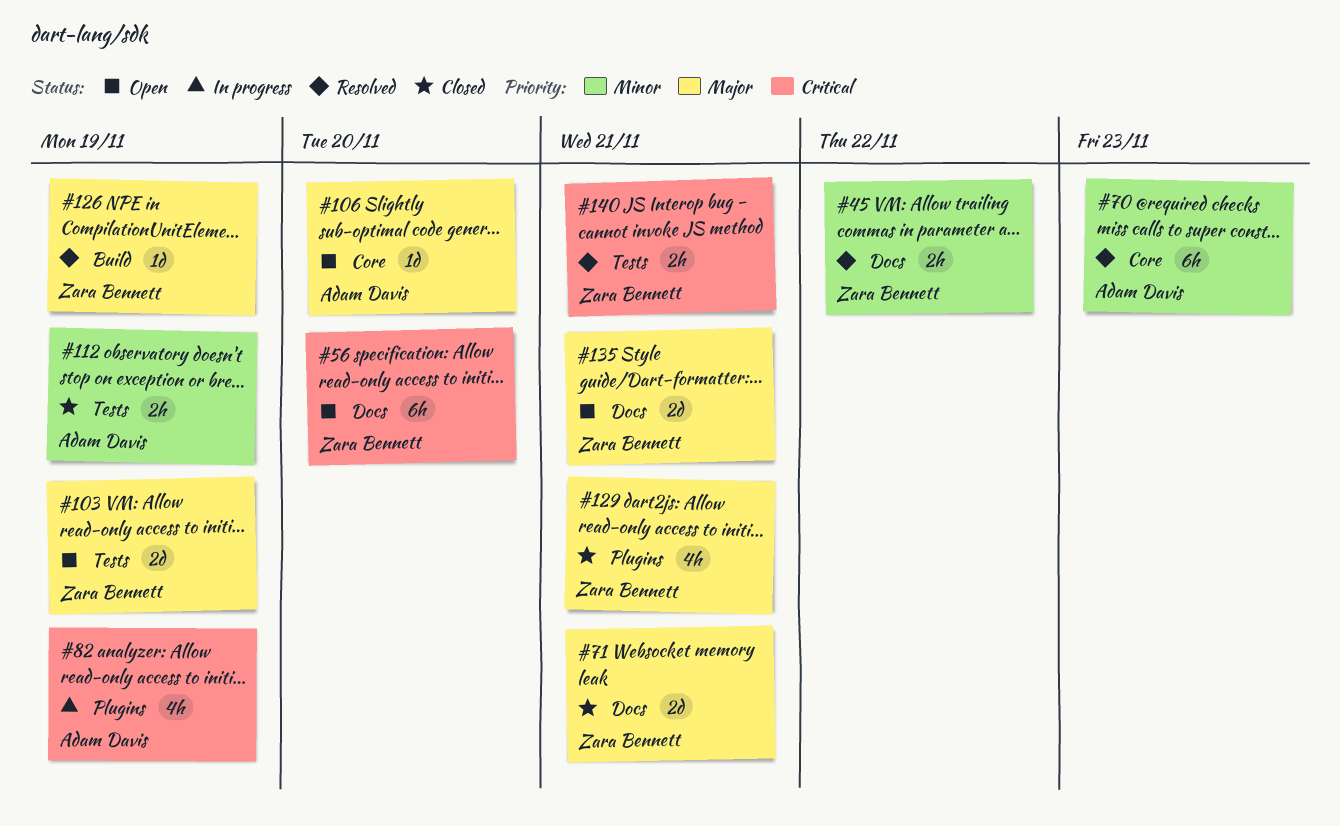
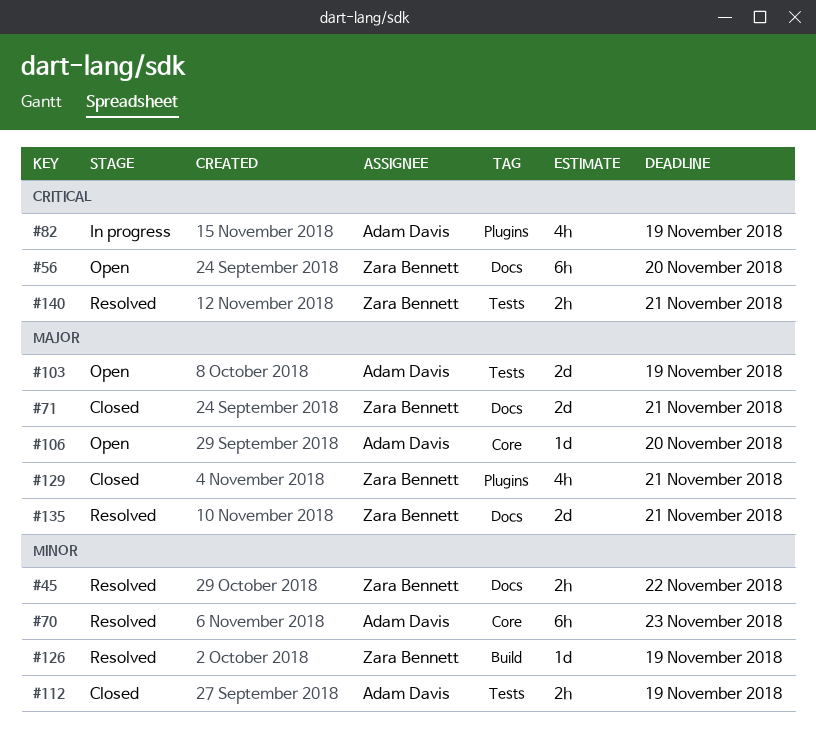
#103, owner: Zara Bennett -> Adam Davis
#126, priority: Major -> Minor
#135, status: Open -> Resolved

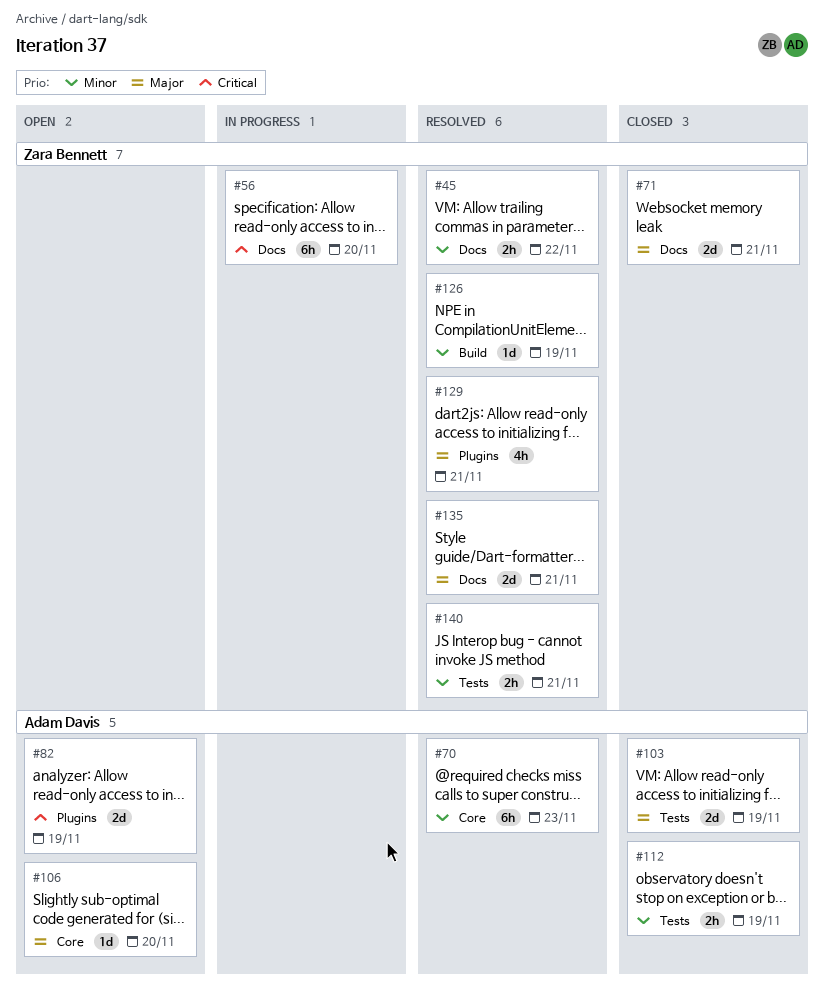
#56, status: Open -> In progress
#82, status: In progress -> Open
#82, estimate: 4h -> 2d
#103, status: Open -> Closed
#129, status: Closed -> Resolved
#140, priority: Critical -> Minor

